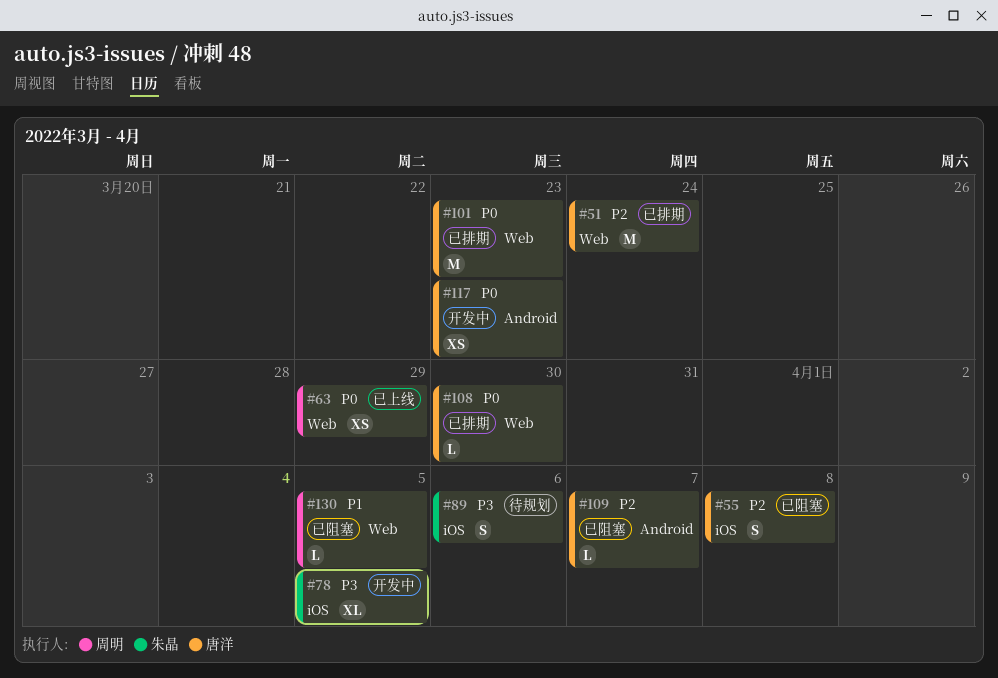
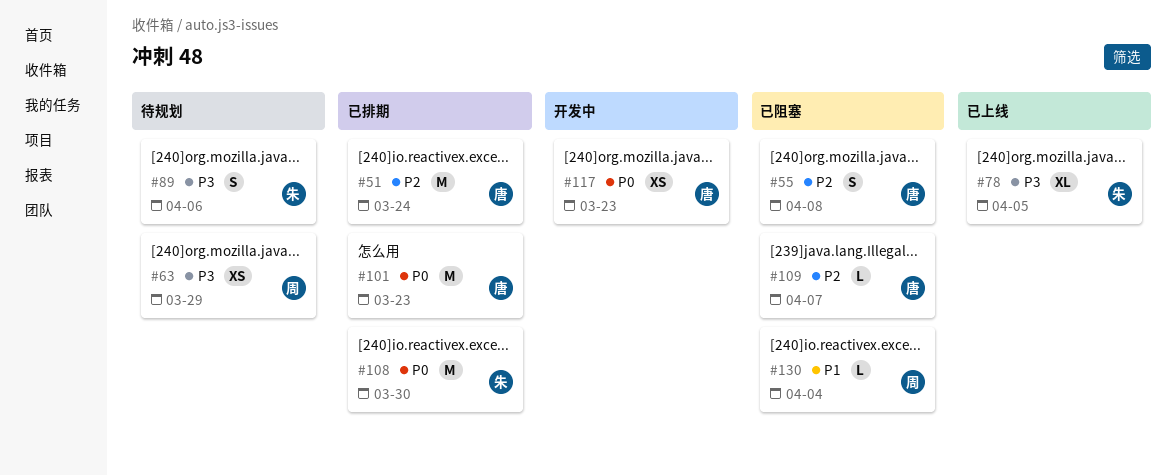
#63, status: 已上线 -> 待规划
#63, priority: P0 -> P3
#78, status: 开发中 -> 已上线
#108, owner: 唐洋 -> 朱晶
#108, estimate: L -> M
#130, due: Apr 5 -> Apr 4

